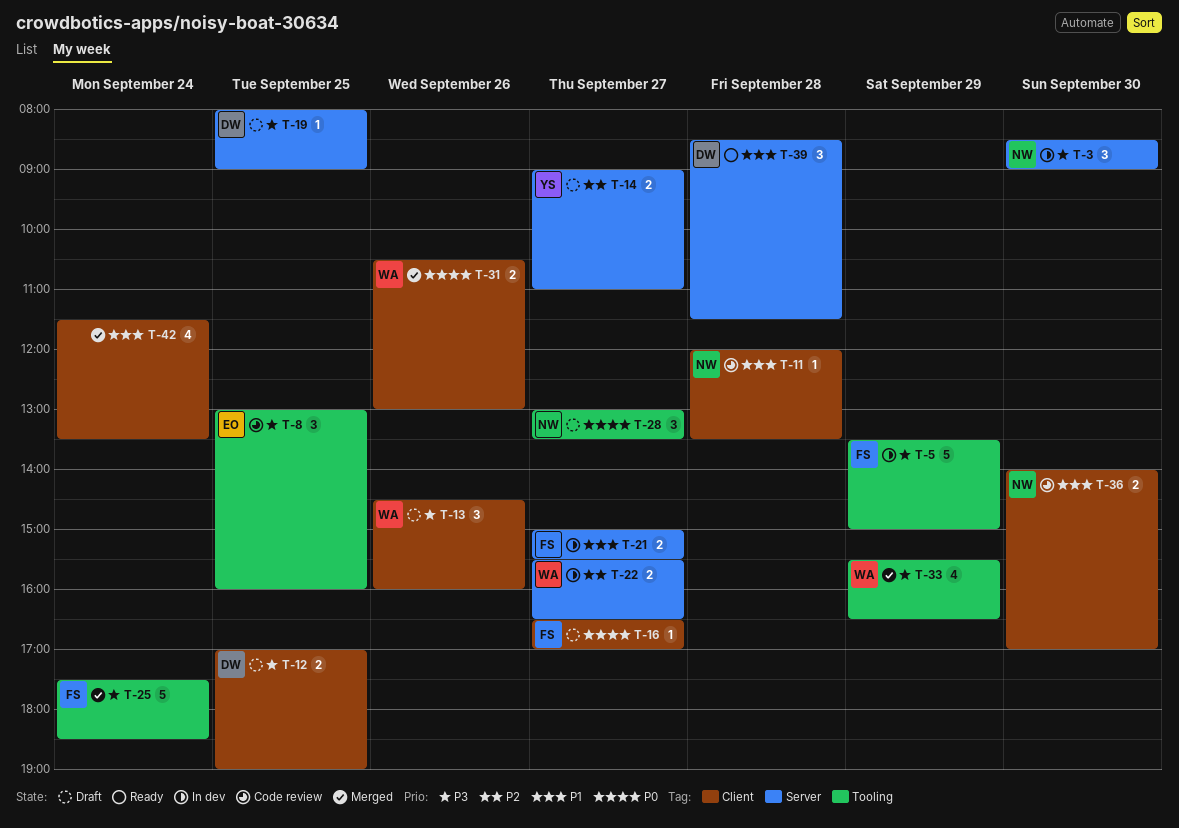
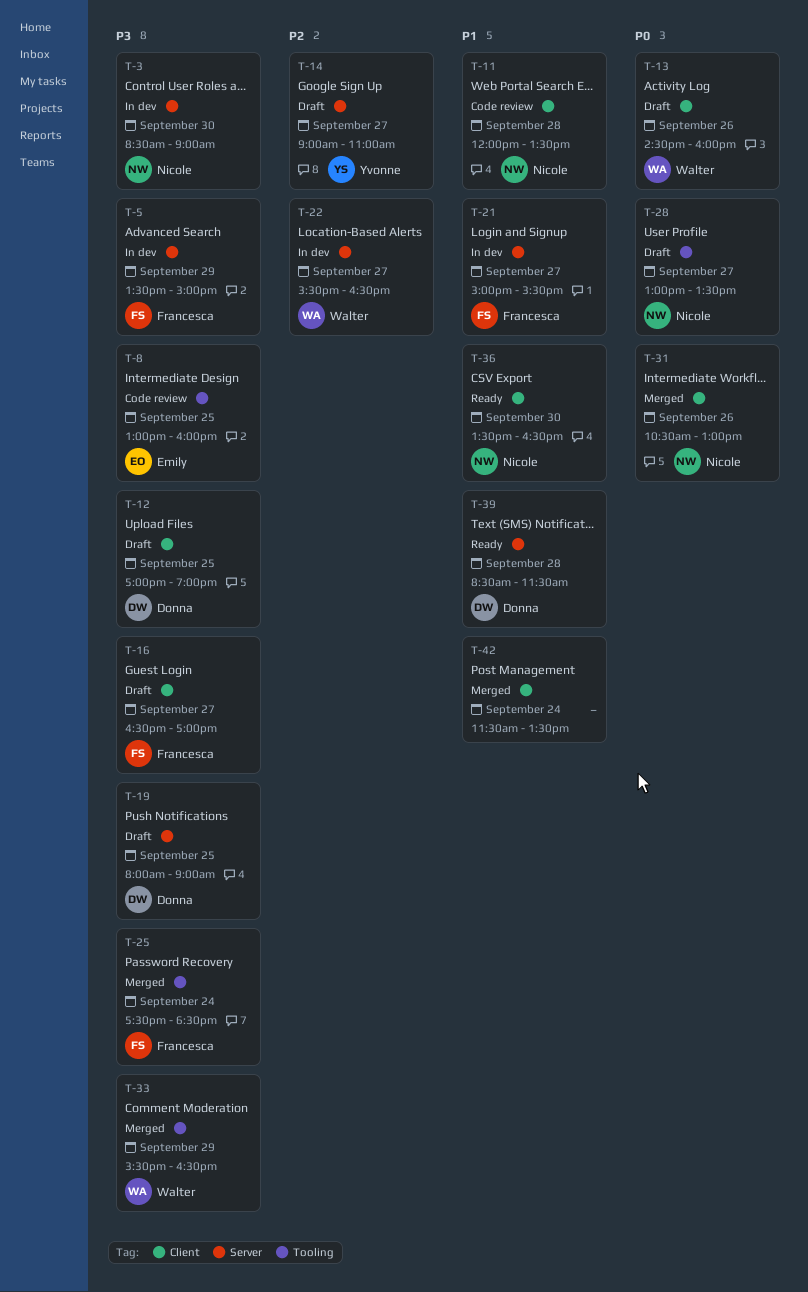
T-5, label: Tooling -> Server
T-13, priority: P3 -> P0
T-16, priority: P0 -> P3
T-31, owner: Walter -> Nicole
T-36, status: Code review -> Ready
T-36, begins: 14:00 -> 13:30
T-36, ends: 17:00 -> 16:30

